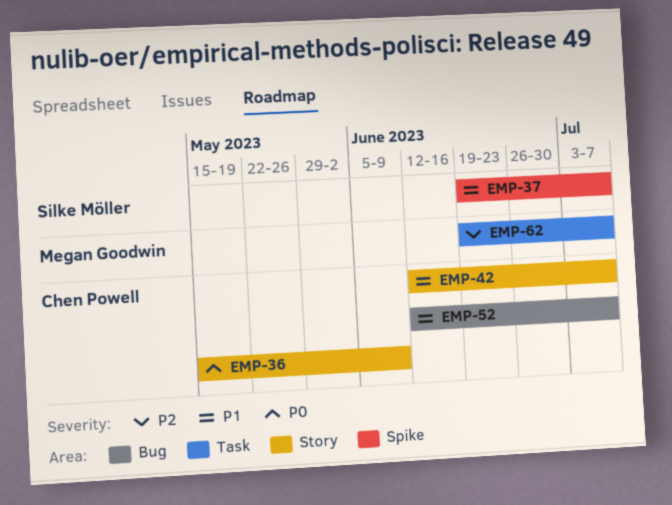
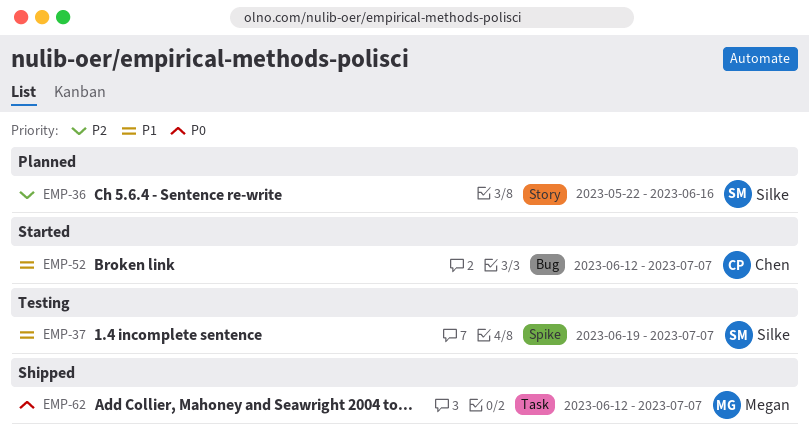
EMP-36, owner: Chen Powell -> Silke Möller
EMP-36, priority: P0 -> P2
EMP-36, start: May 15 -> May 22
EMP-36, due: Jun 9 -> Jun 16
EMP-42: present -> none
EMP-62, priority: P2 -> P0
EMP-62, start: Jun 19 -> Jun 12

